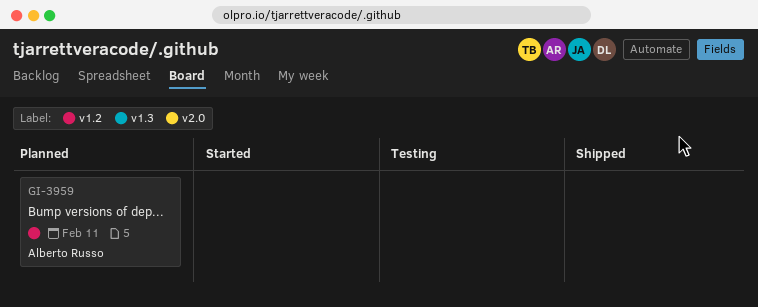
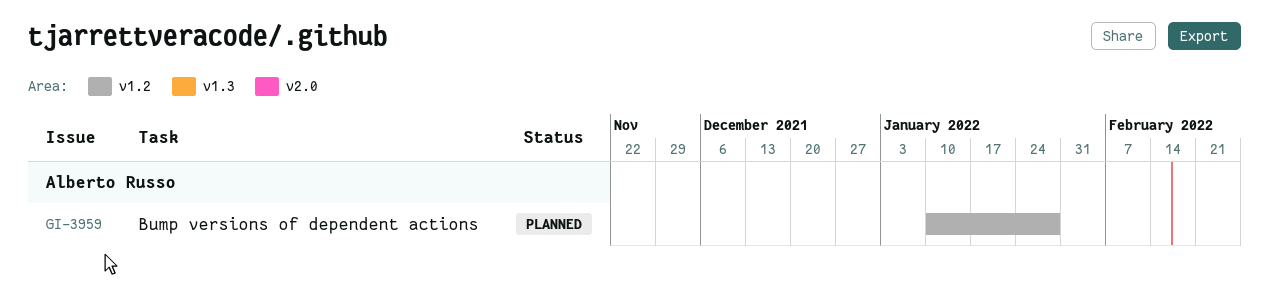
GI-3959, due: Feb 11 -> Jan 28

